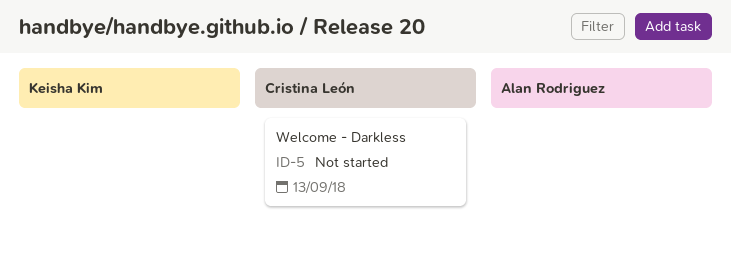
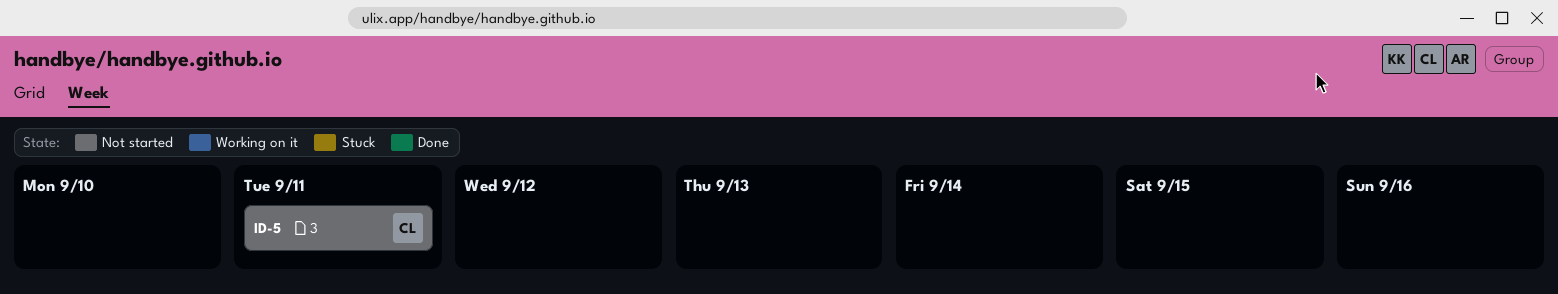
ID-5, due: Sep 13 -> Sep 11

